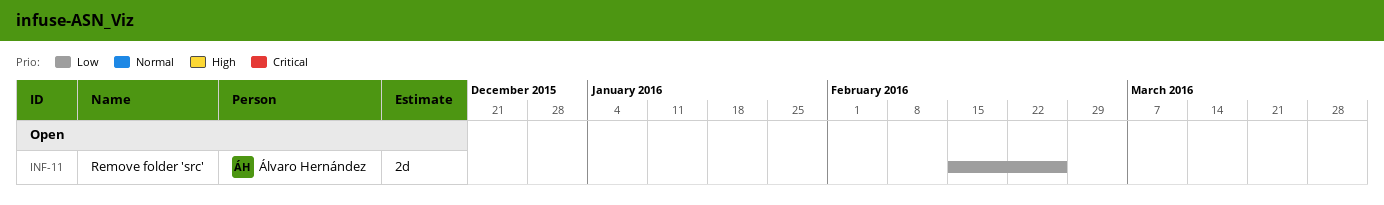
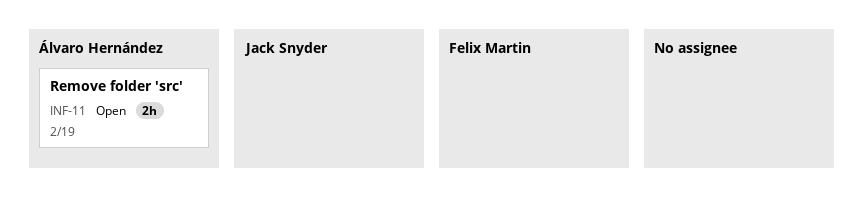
INF-11, estimate: 2d -> 2h
INF-11, due: Feb 26 -> Feb 19

